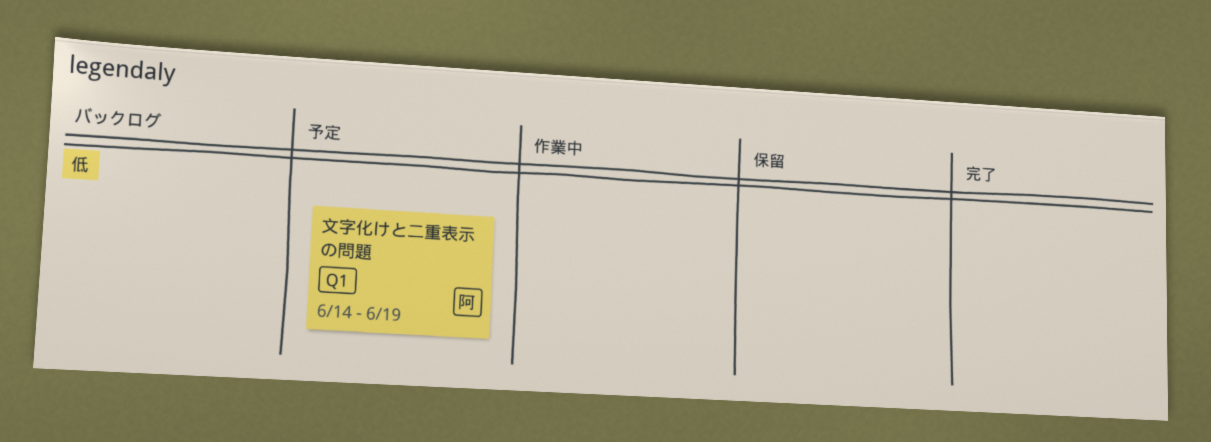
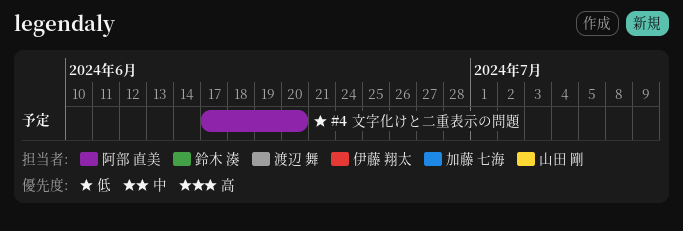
文字化けと二重表示の問題, start: Jun 14 -> Jun 17
文字化けと二重表示の問題, due: Jun 19 -> Jun 20

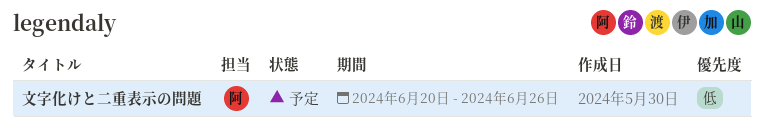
文字化けと二重表示の問題, start: Jun 17 -> Jun 20
文字化けと二重表示の問題, due: Jun 20 -> Jun 26

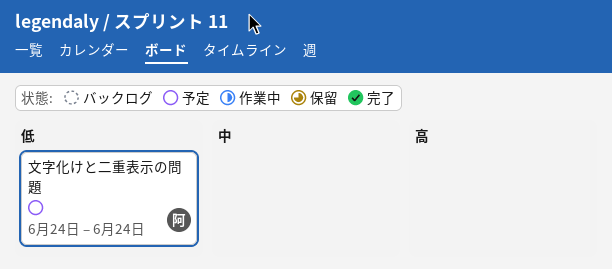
文字化けと二重表示の問題, start: Jun 20 -> Jun 24
文字化けと二重表示の問題, due: Jun 26 -> Jun 24

